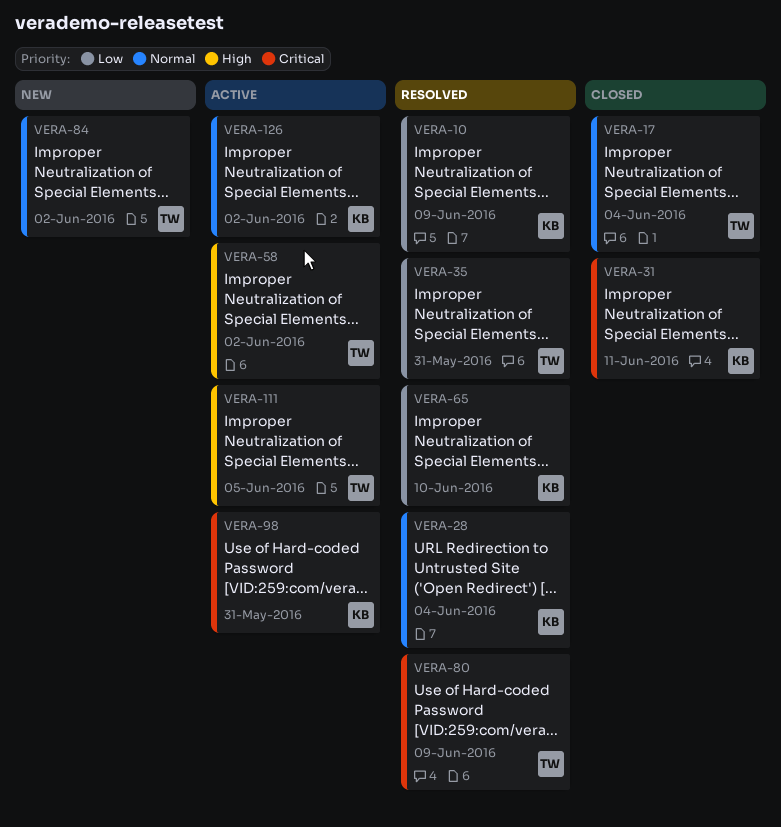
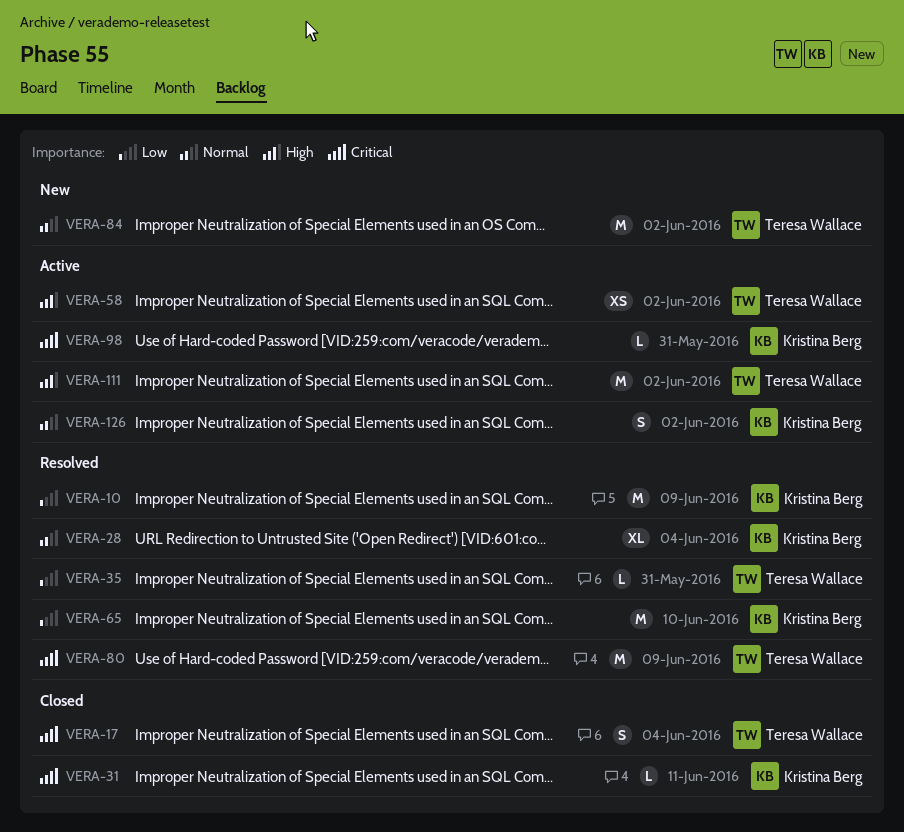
VERA-17, priority: Normal -> Critical
VERA-111, due: Jun 5 -> Jun 2

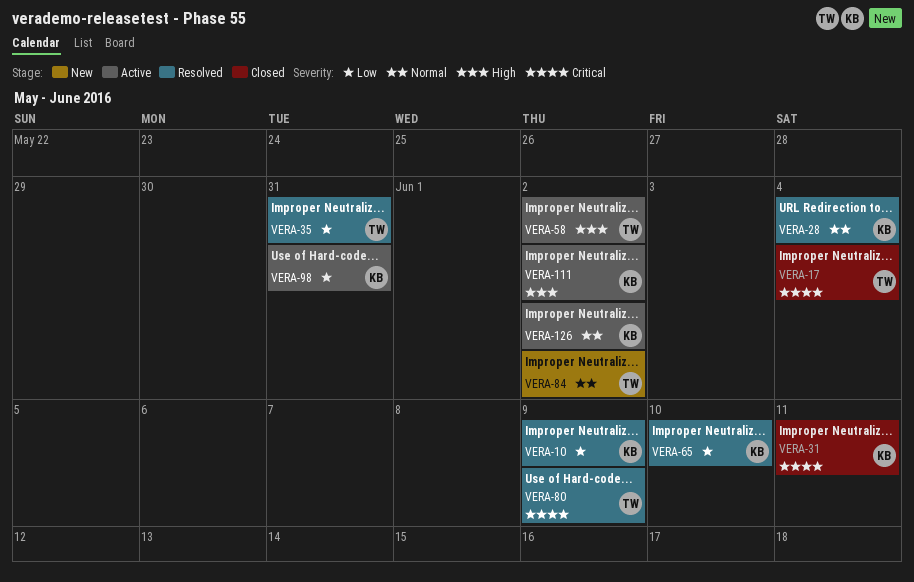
VERA-98, priority: Critical -> Low
VERA-111, owner: Teresa Wallace -> Kristina Berg

